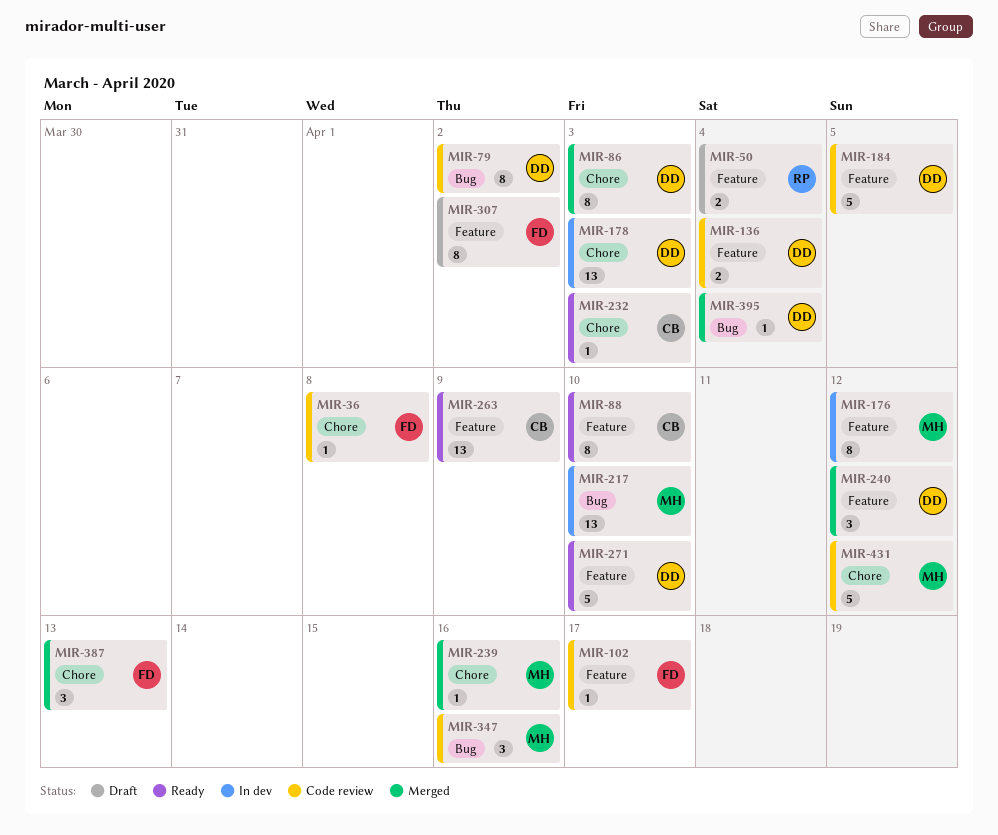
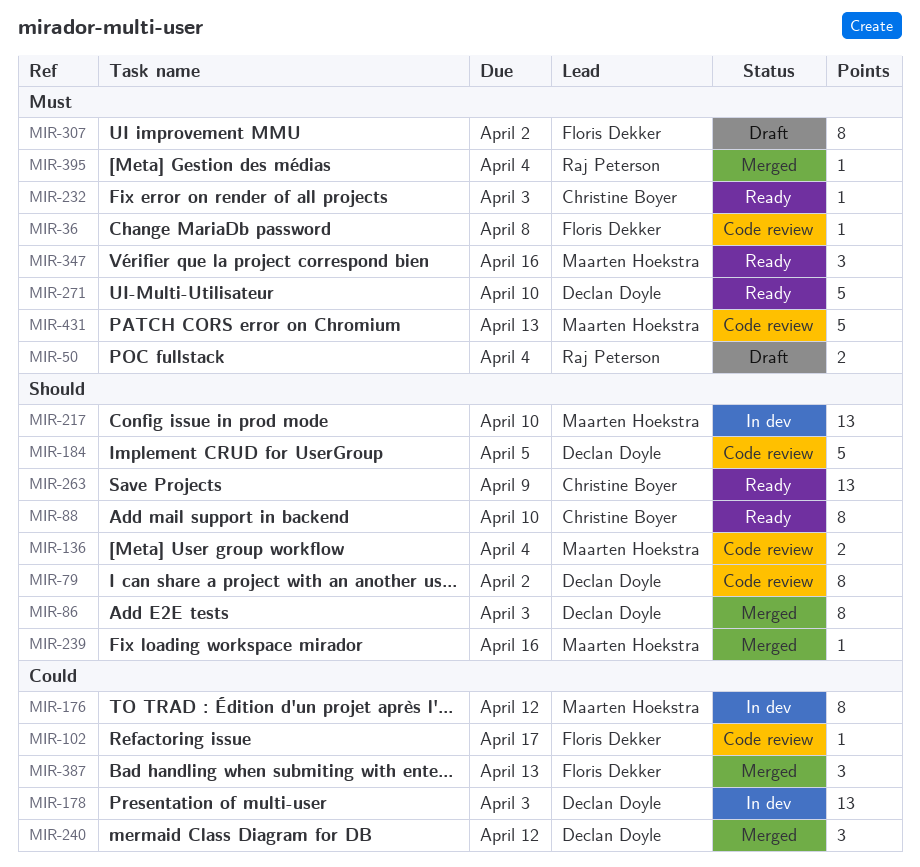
MIR-136, owner: Declan Doyle -> Maarten Hoekstra
MIR-347, status: Code review -> Ready
MIR-395, owner: Declan Doyle -> Raj Peterson
MIR-431, due: Apr 12 -> Apr 13

